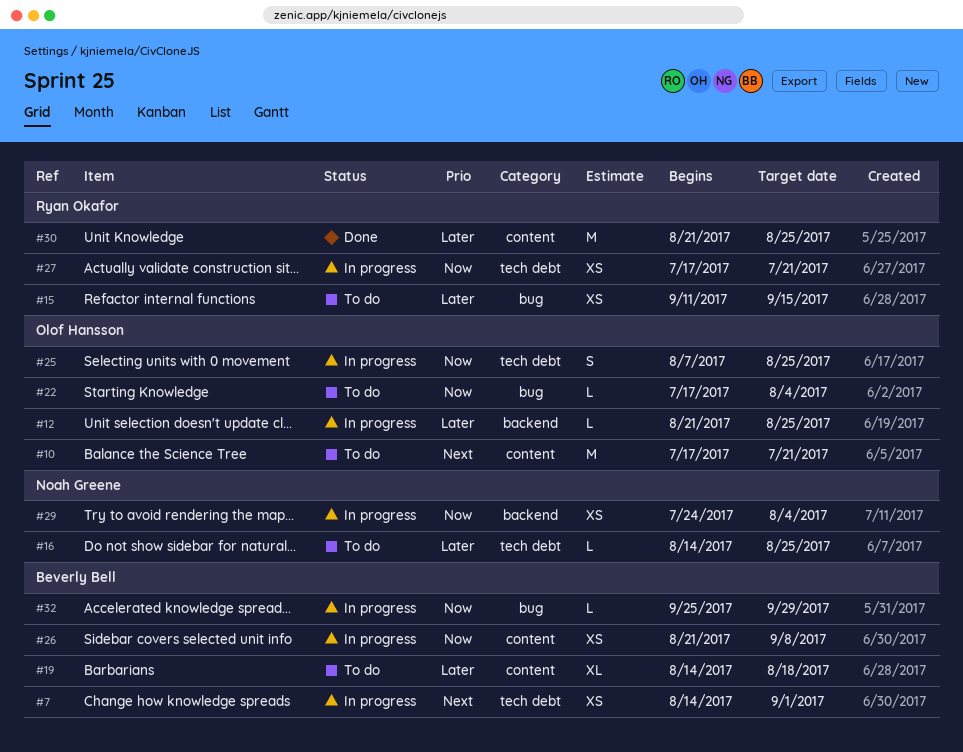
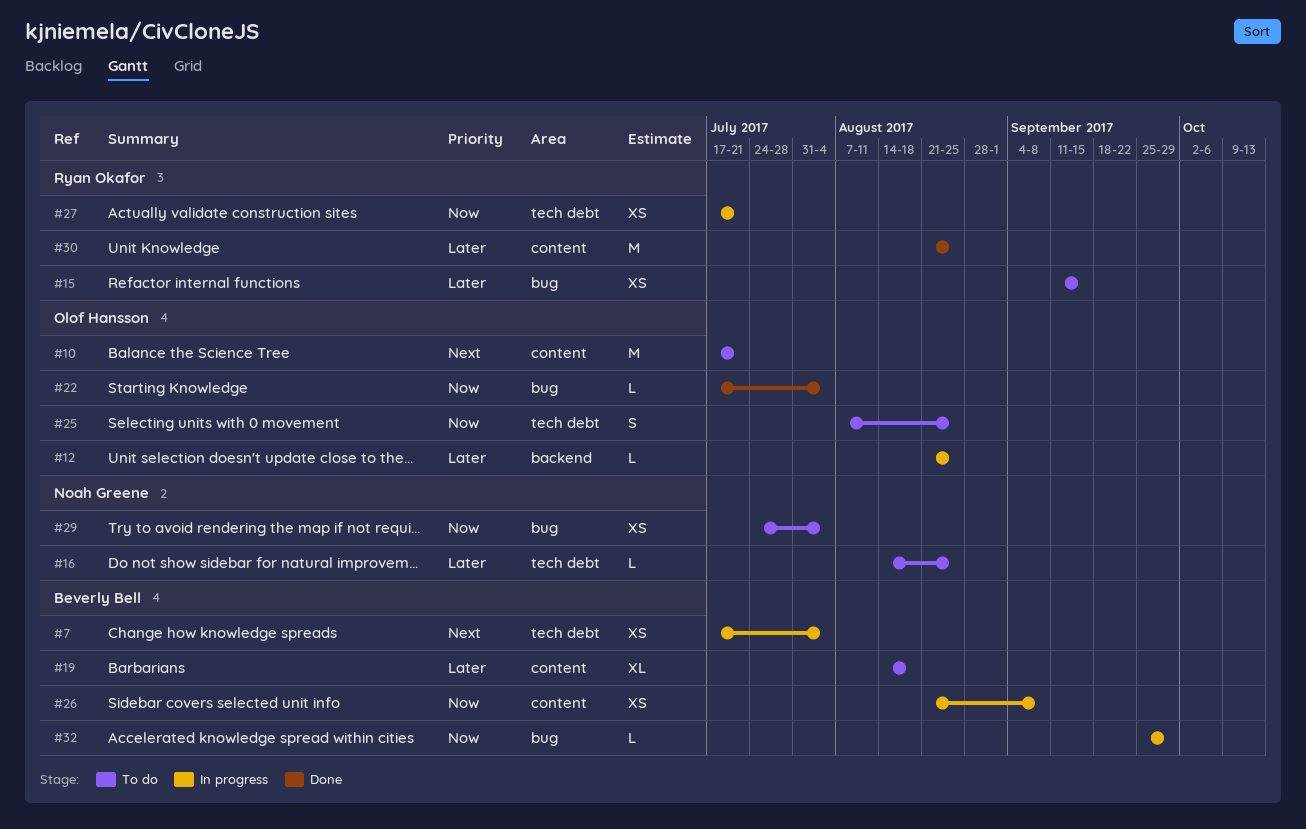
#7, start: Aug 14 -> Jul 17
#7, due: Sep 1 -> Aug 4
#22, status: To do -> Done
#25, status: In progress -> To do
#29, status: In progress -> To do
#29, label: backend -> bug

